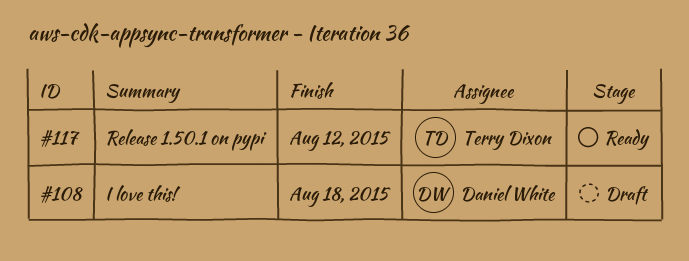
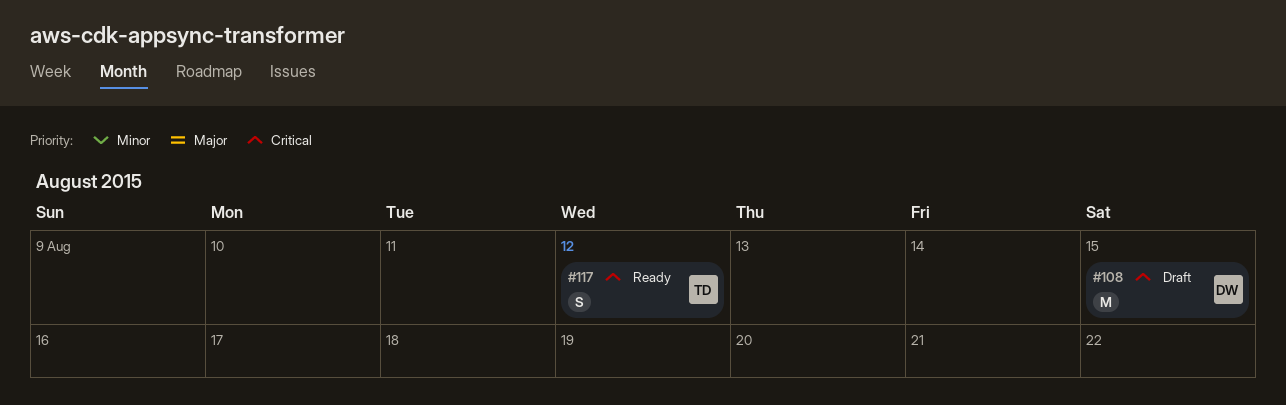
#108, due: Aug 18 -> Aug 15

